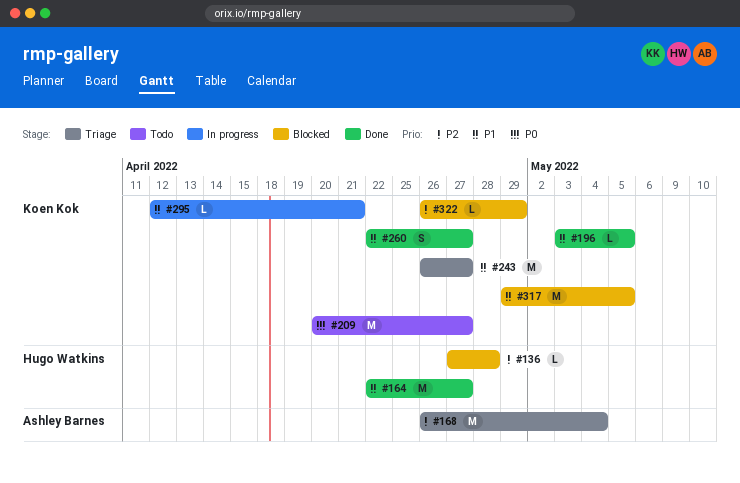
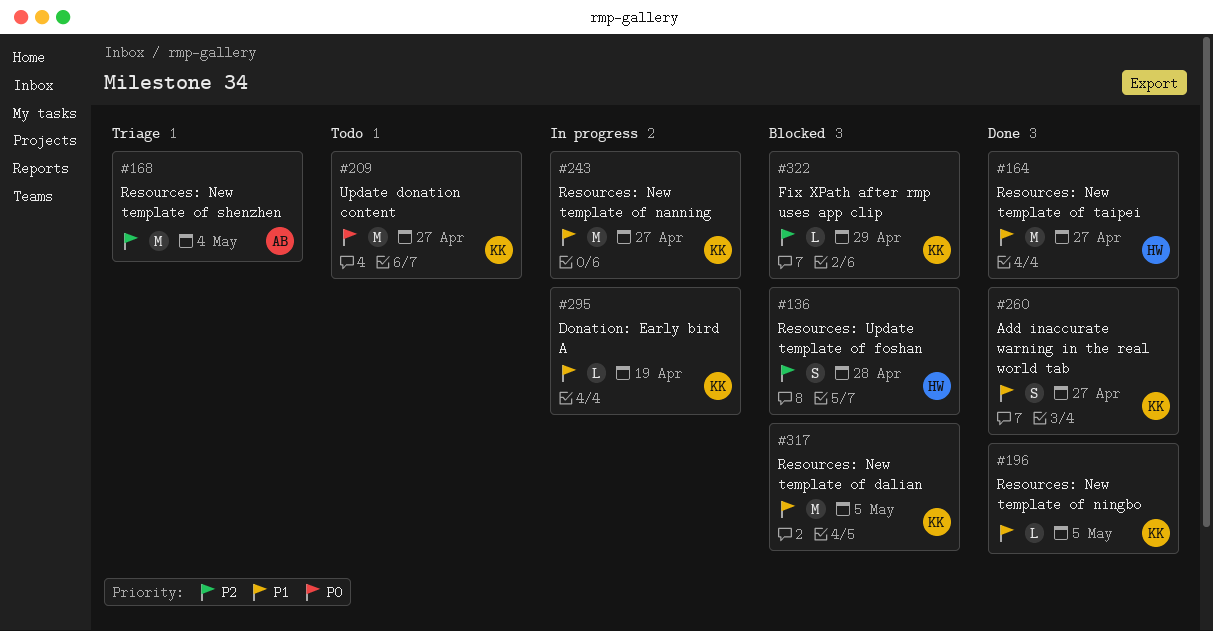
#136, estimate: L -> S
#243, status: Triage -> In progress
#295, due: Apr 21 -> Apr 19

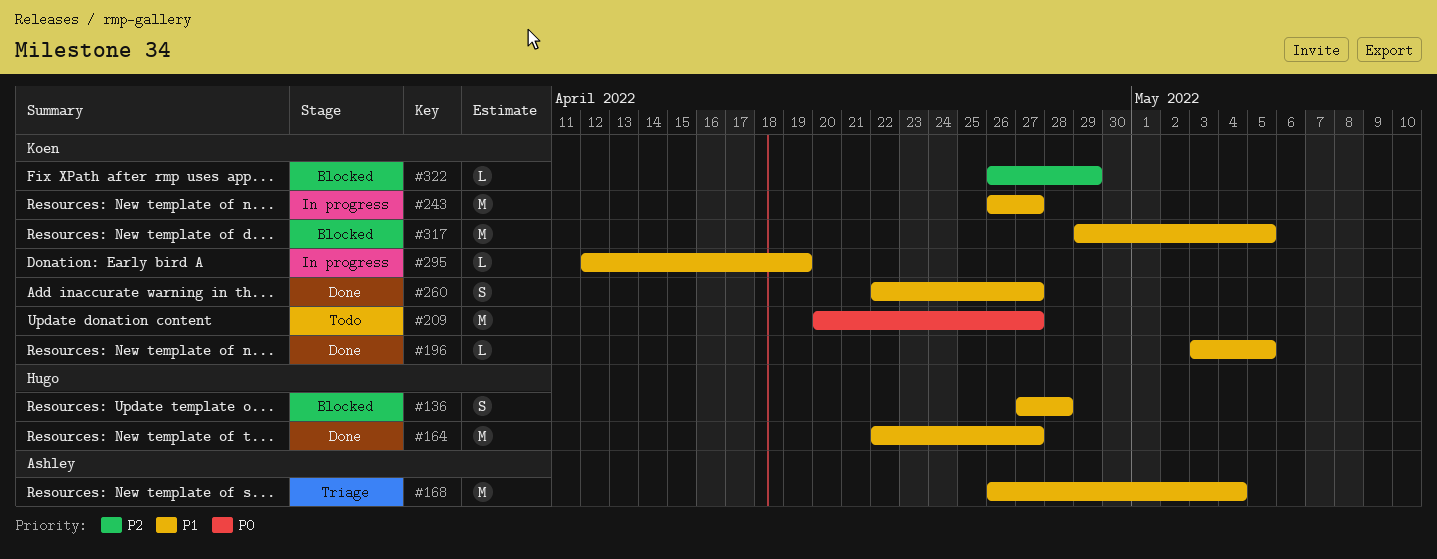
#136, priority: P2 -> P1
#168, priority: P2 -> P1

